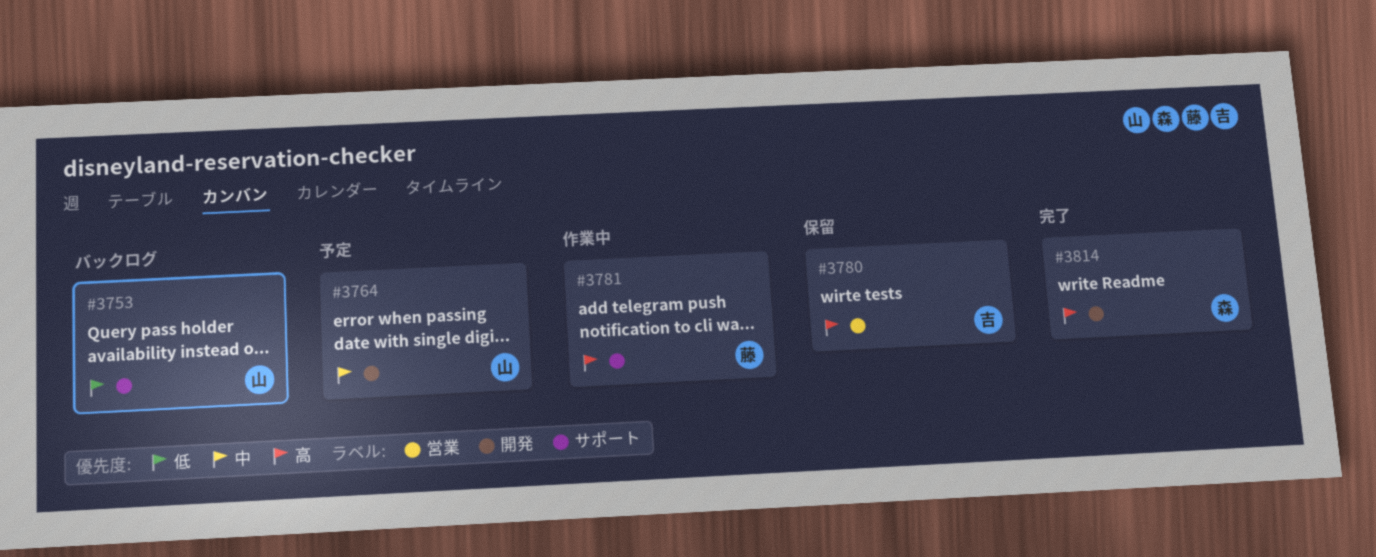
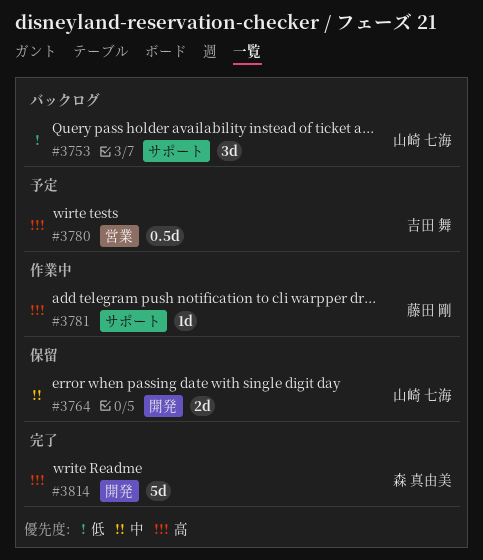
#3764, status: 予定 -> 保留
#3780, status: 保留 -> 予定

